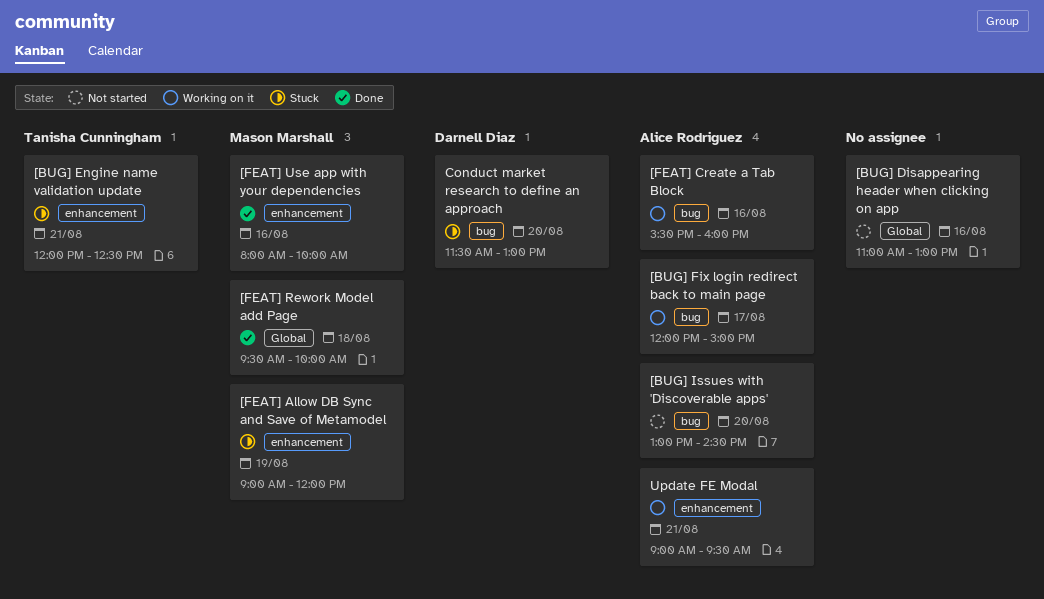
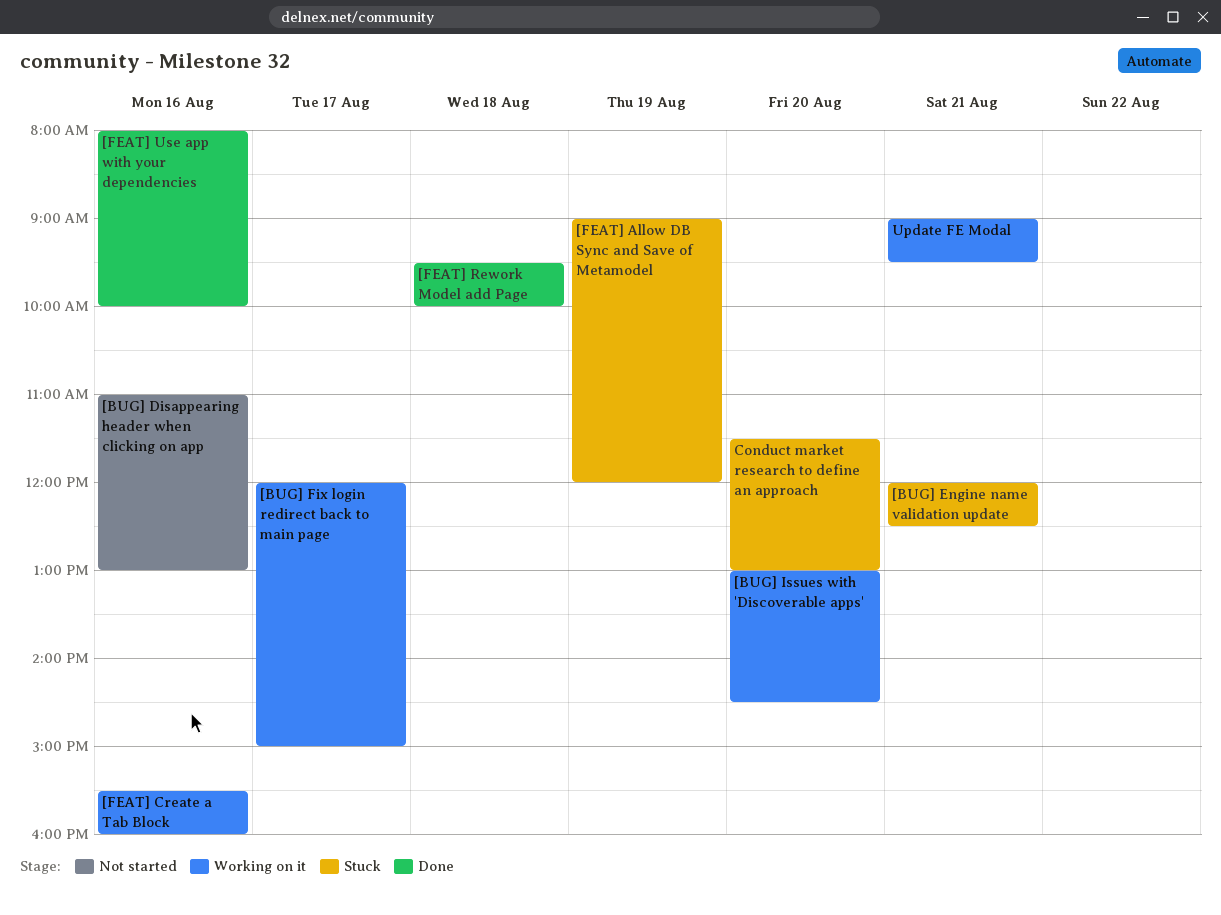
[BUG] Issues with 'Discoverable apps', status: Not started -> Working on it

